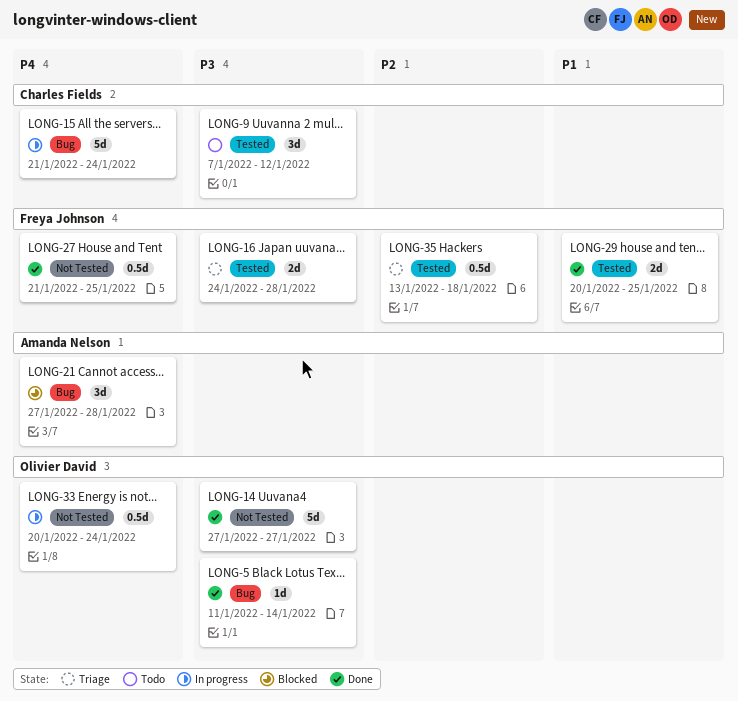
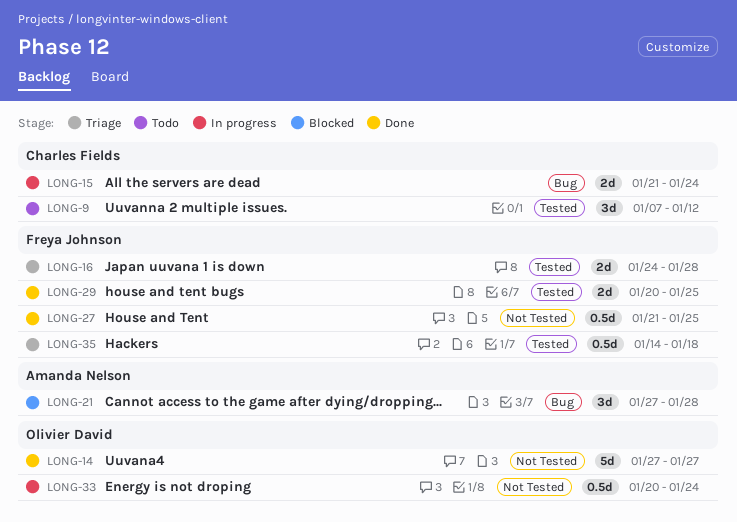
LONG-5: present -> none
LONG-15, estimate: 5d -> 2d
LONG-35, start: Jan 13 -> Jan 14

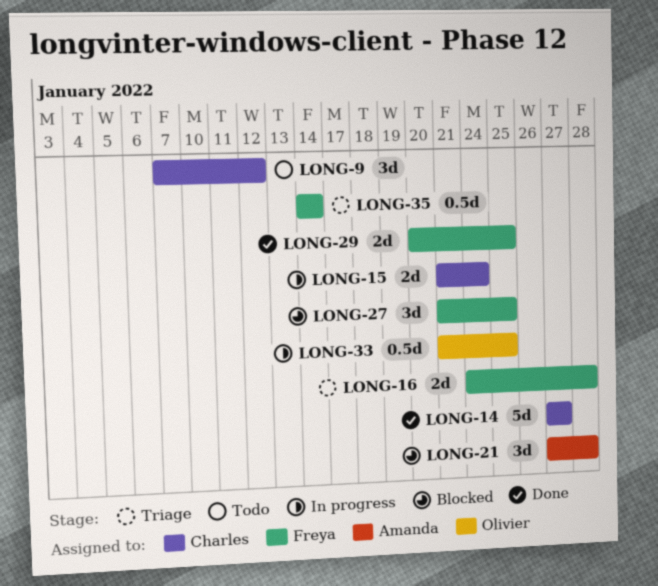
LONG-14, owner: Olivier David -> Charles Fields
LONG-27, status: Done -> Blocked
LONG-27, estimate: 0.5d -> 3d
LONG-33, start: Jan 20 -> Jan 21
LONG-33, due: Jan 24 -> Jan 25
LONG-35, due: Jan 18 -> Jan 14

